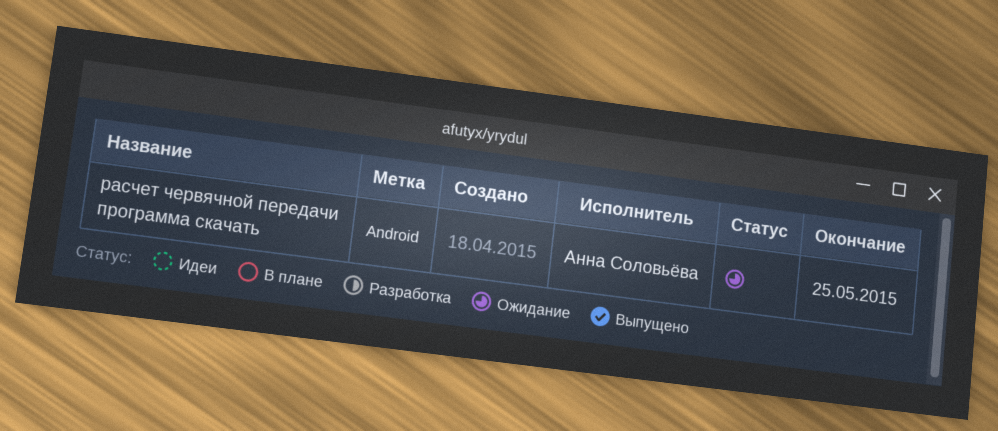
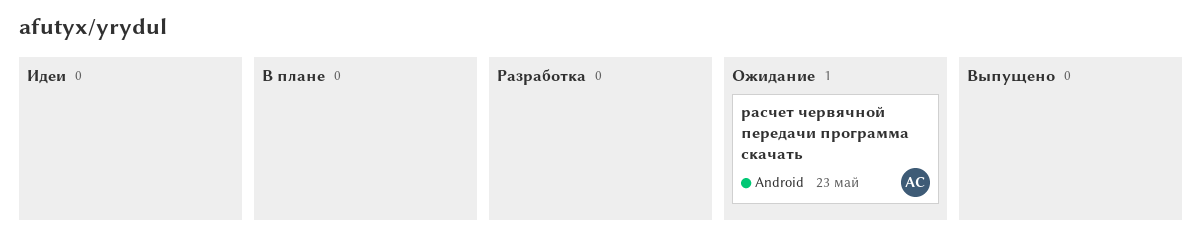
расчет червячной передачи программа скачать, due: May 25 -> May 23

